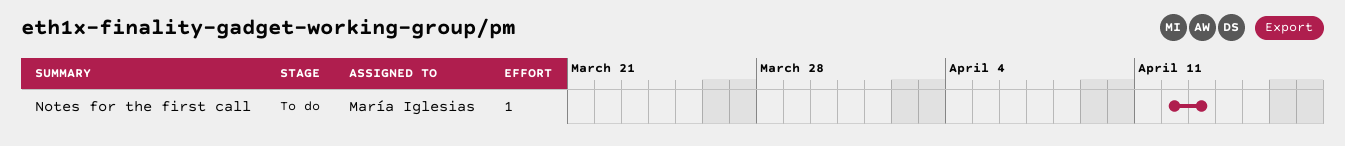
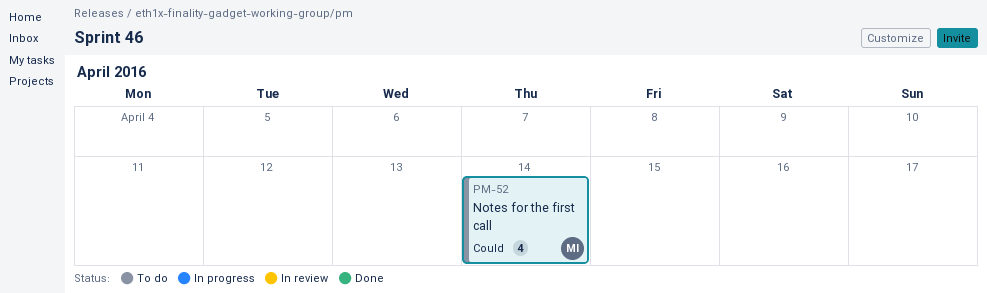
Notes for the first call, estimate: 1 -> 4
Notes for the first call, due: Apr 13 -> Apr 14

